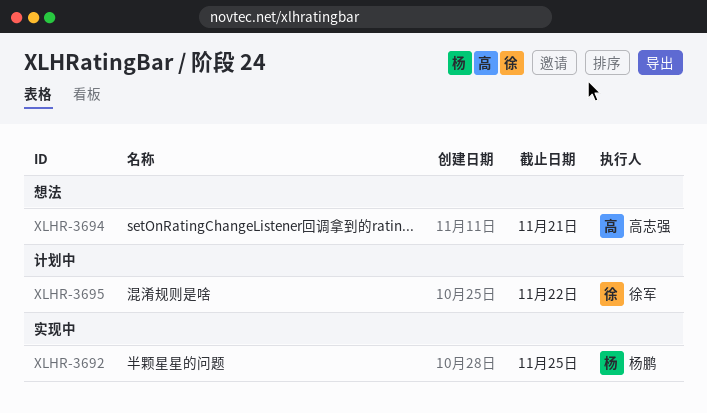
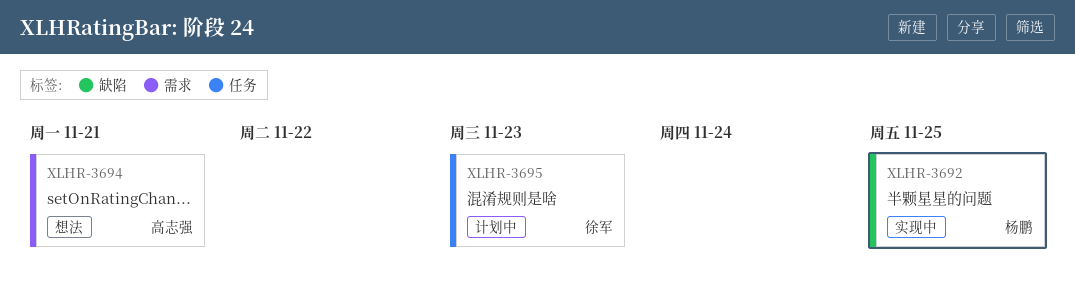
XLHR-3695, due: Nov 22 -> Nov 23

